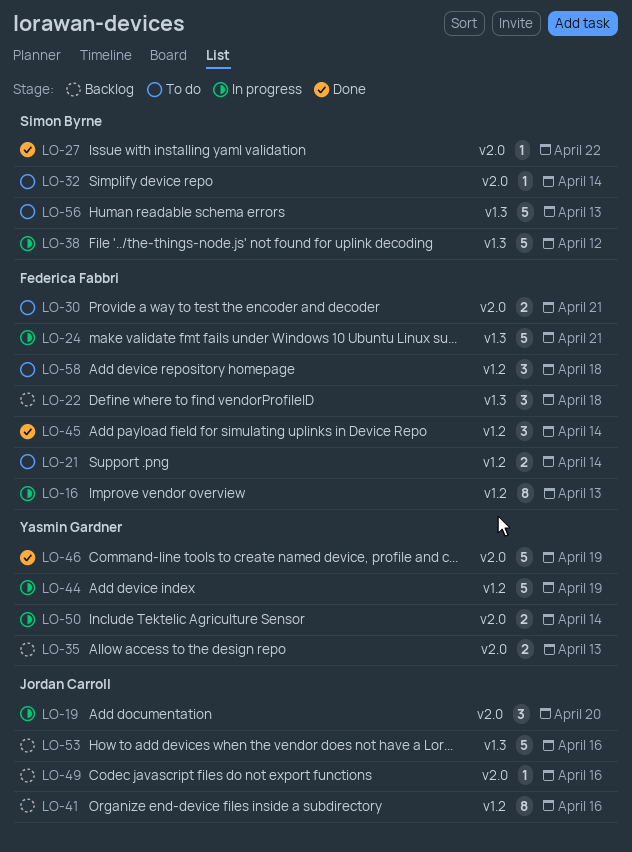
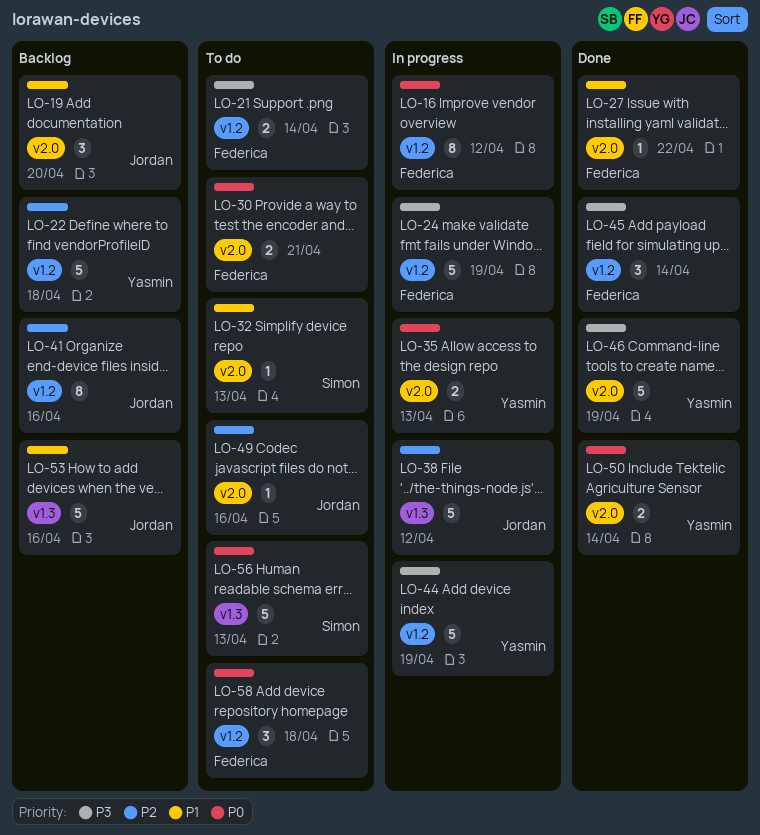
LO-16, due: Apr 13 -> Apr 12
LO-19, status: In progress -> Backlog
LO-22, owner: Federica Fabbri -> Yasmin Gardner
LO-22, label: v1.3 -> v1.2
LO-22, estimate: 3 -> 5
LO-24, label: v1.3 -> v1.2
LO-24, due: Apr 21 -> Apr 19
LO-27, owner: Simon Byrne -> Federica Fabbri
LO-32, due: Apr 14 -> Apr 13
LO-35, status: Backlog -> In progress
LO-38, owner: Simon Byrne -> Jordan Carroll
LO-49, status: Backlog -> To do
LO-50, status: In progress -> Done

